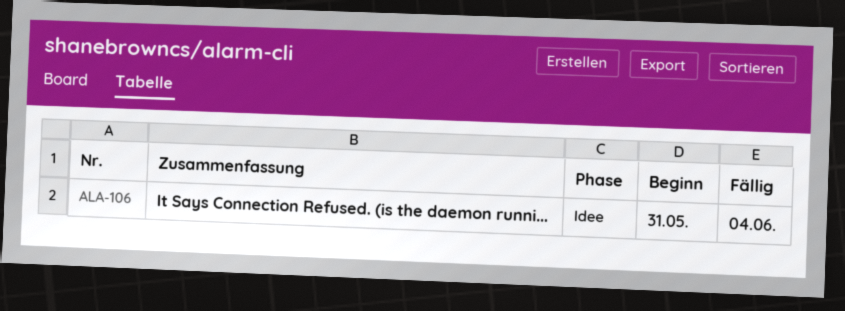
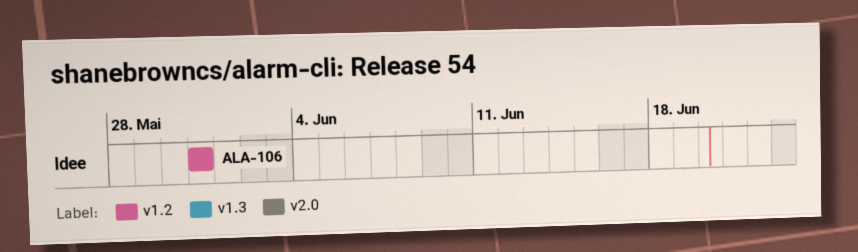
ALA-106, due: Jun 4 -> May 31

